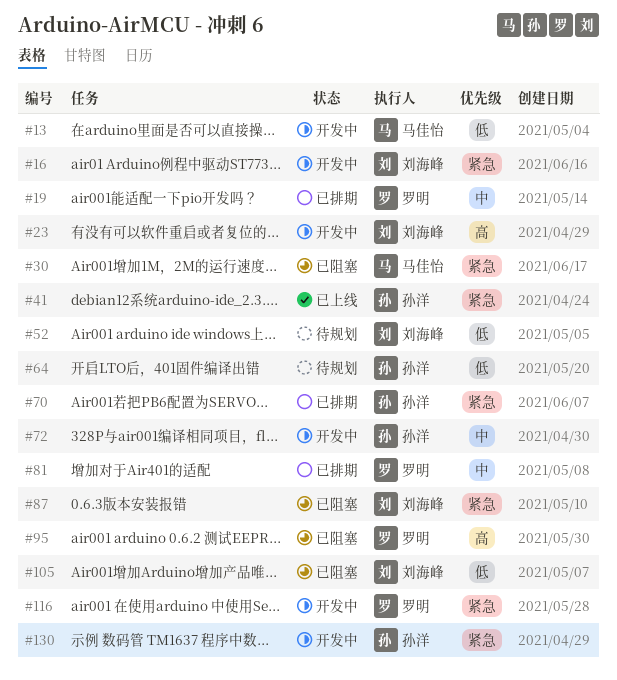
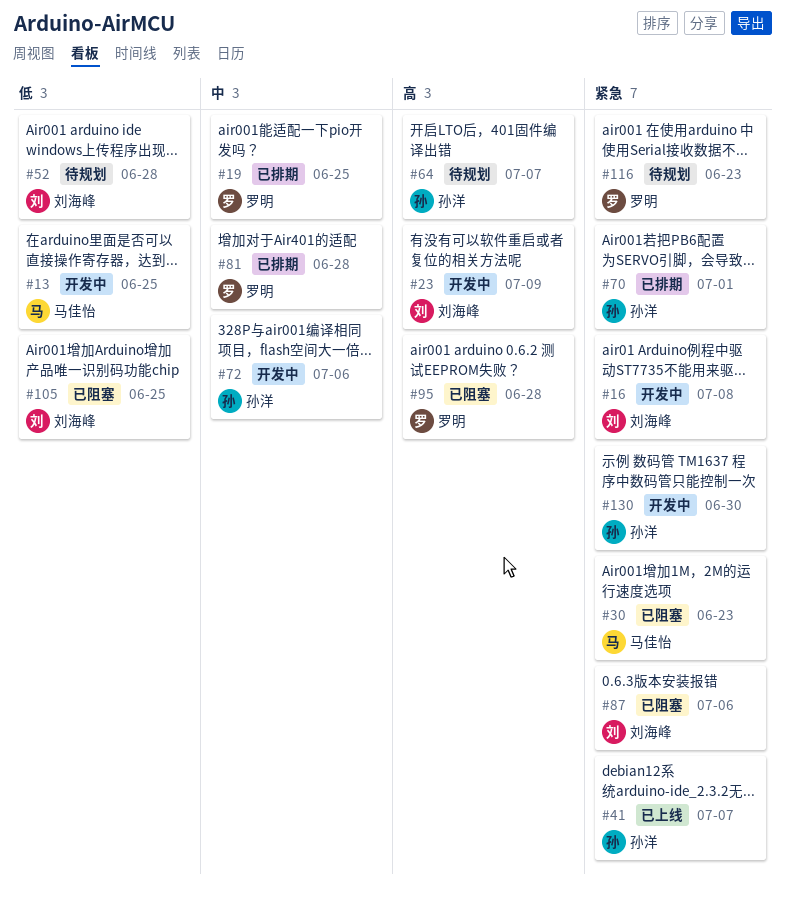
#64, priority: 低 -> 高
#116, status: 开发中 -> 待规划

